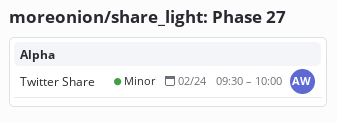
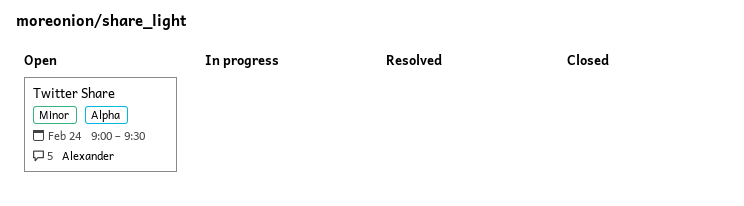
Twitter Share, begins: 09:30 -> 09:00
Twitter Share, ends: 10:00 -> 09:30

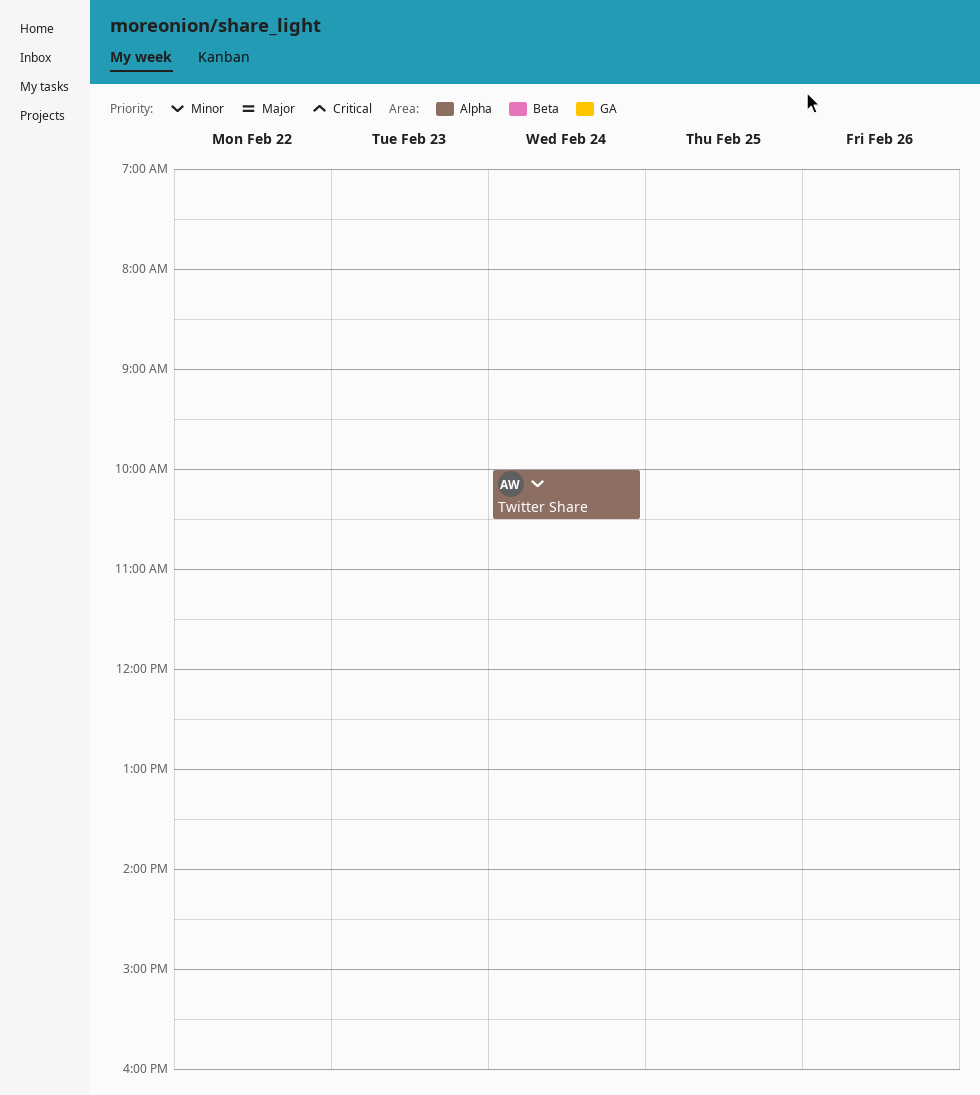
Twitter Share, begins: 09:00 -> 10:00
Twitter Share, ends: 09:30 -> 10:30

